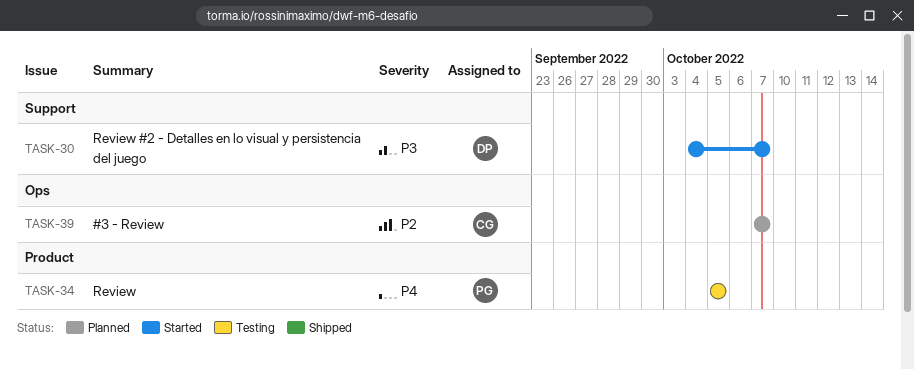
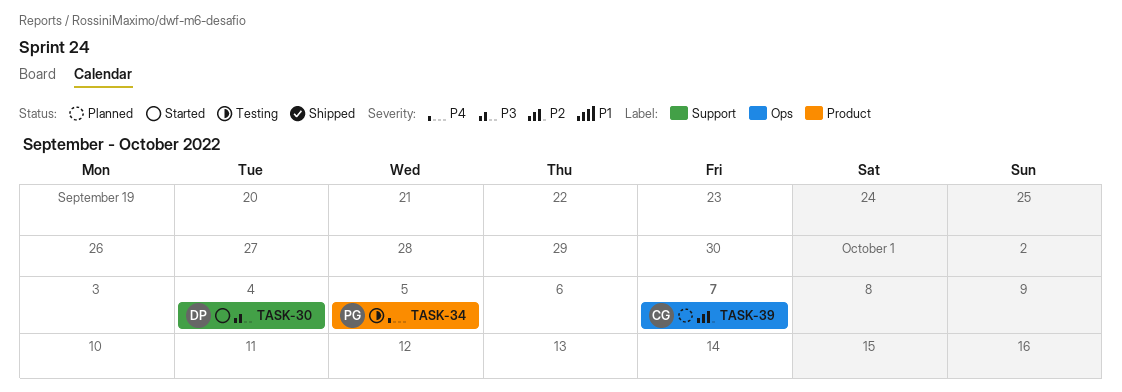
TASK-30, due: Oct 7 -> Oct 4

